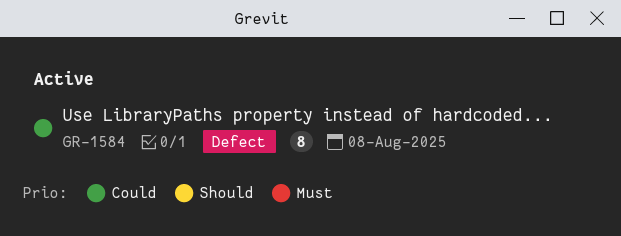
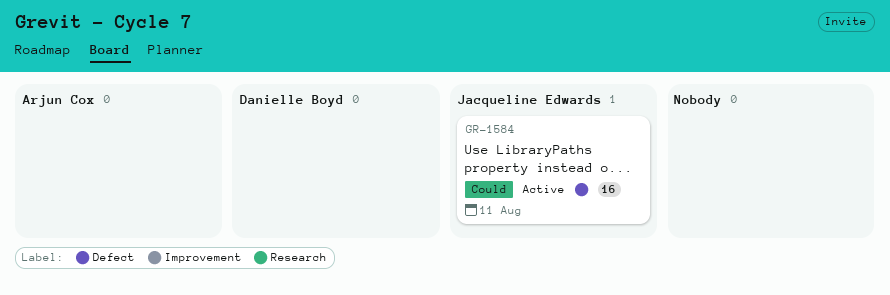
GR-1584, estimate: 8 -> 16
GR-1584, due: Aug 8 -> Aug 11

